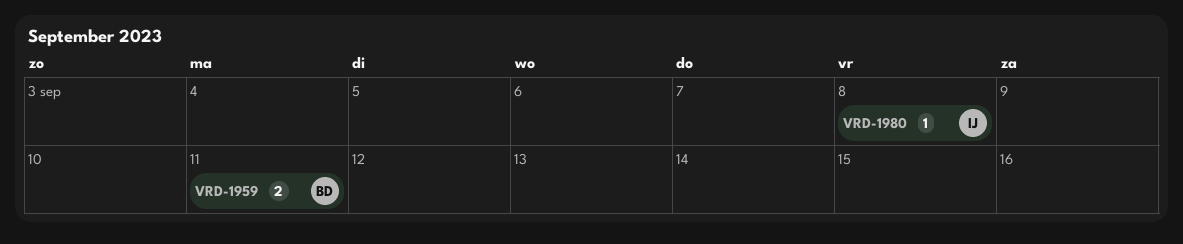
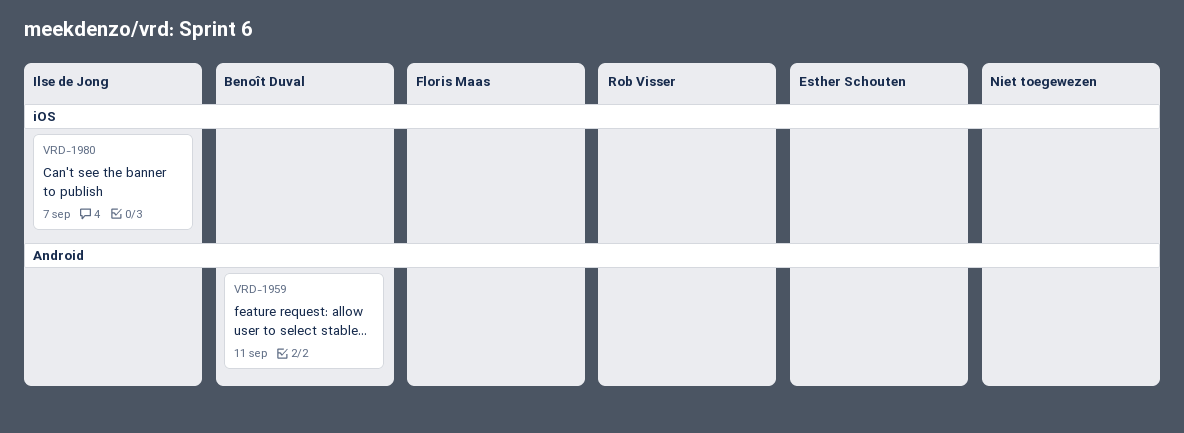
VRD-1980, due: Sep 8 -> Sep 7

